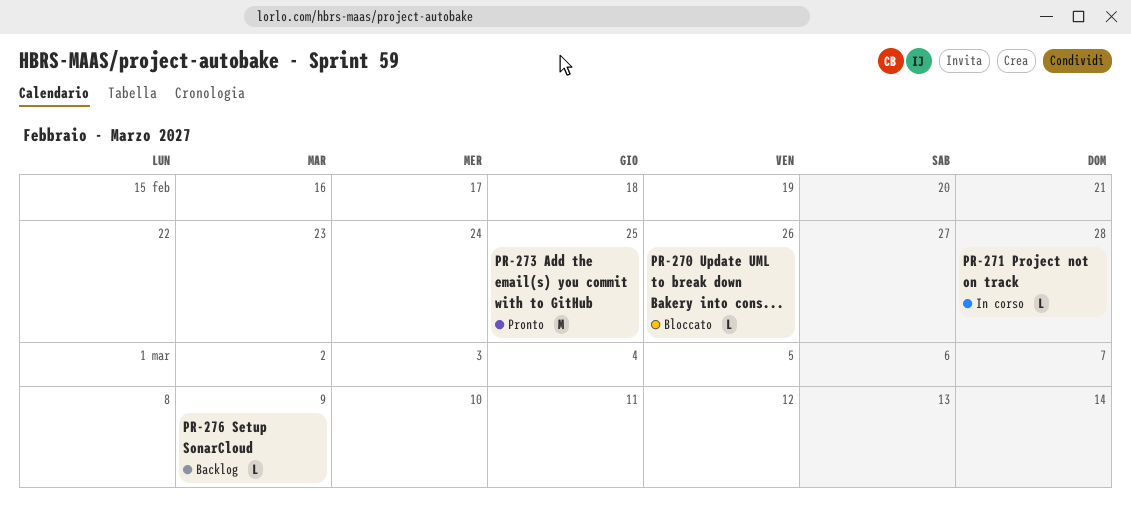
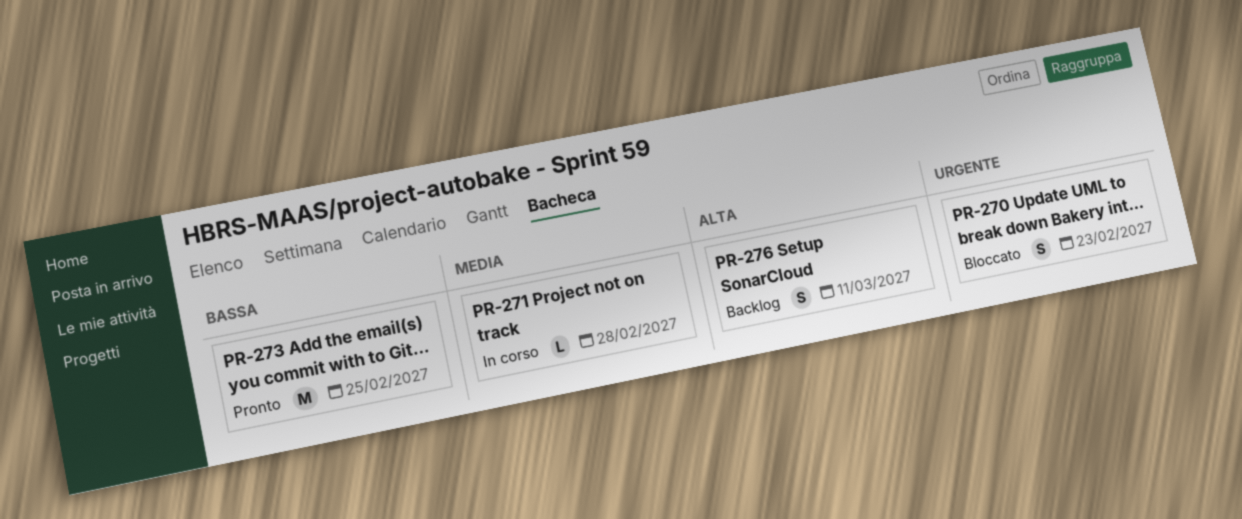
PR-270, estimate: L -> S
PR-270, due: Feb 26 -> Feb 23
PR-276, estimate: L -> S
PR-276, due: Mar 9 -> Mar 11

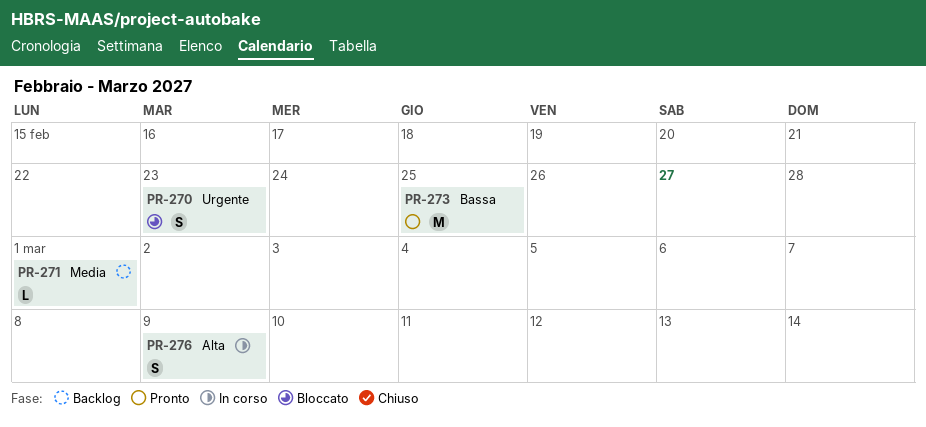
PR-271, status: In corso -> Backlog
PR-271, due: Feb 28 -> Mar 1
PR-276, status: Backlog -> In corso
PR-276, due: Mar 11 -> Mar 9

